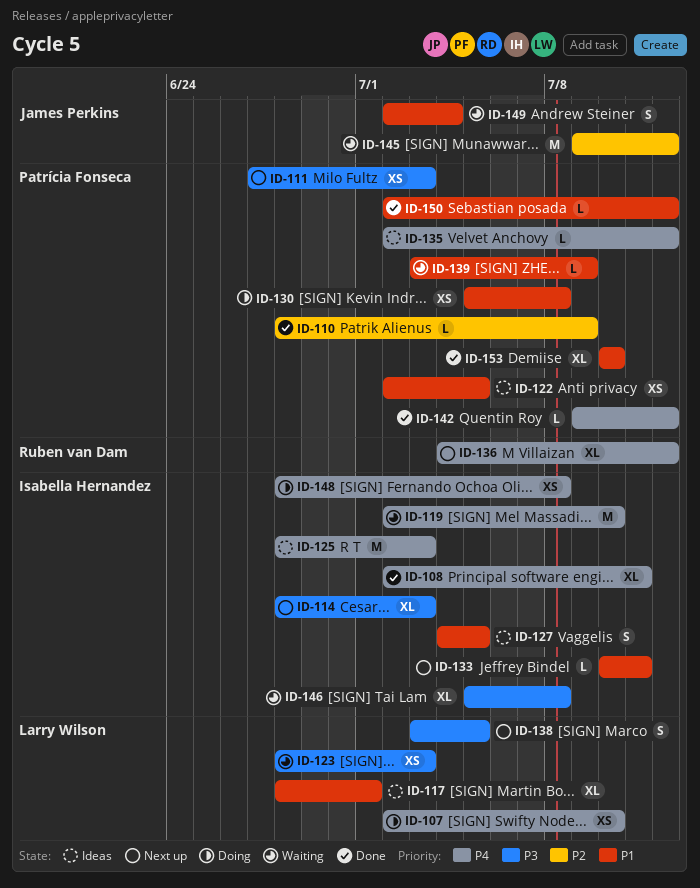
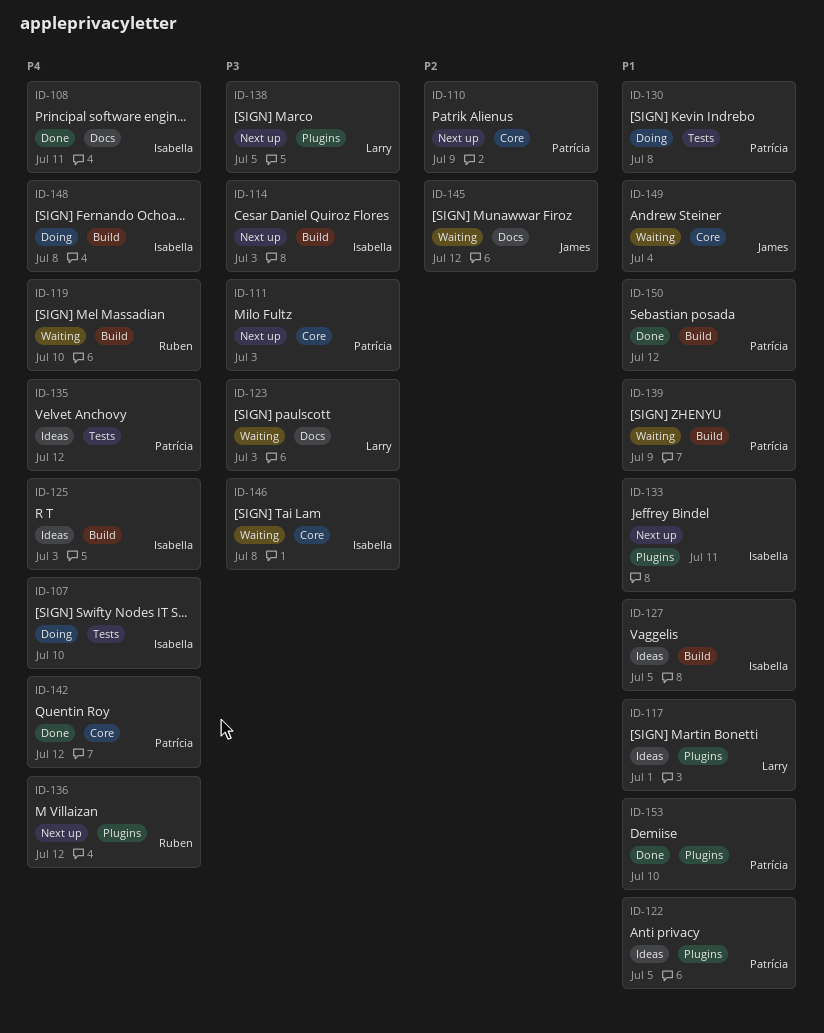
ID-107, owner: Larry Wilson -> Isabella Hernandez
ID-110, status: Done -> Next up
ID-119, owner: Isabella Hernandez -> Ruben van Dam

